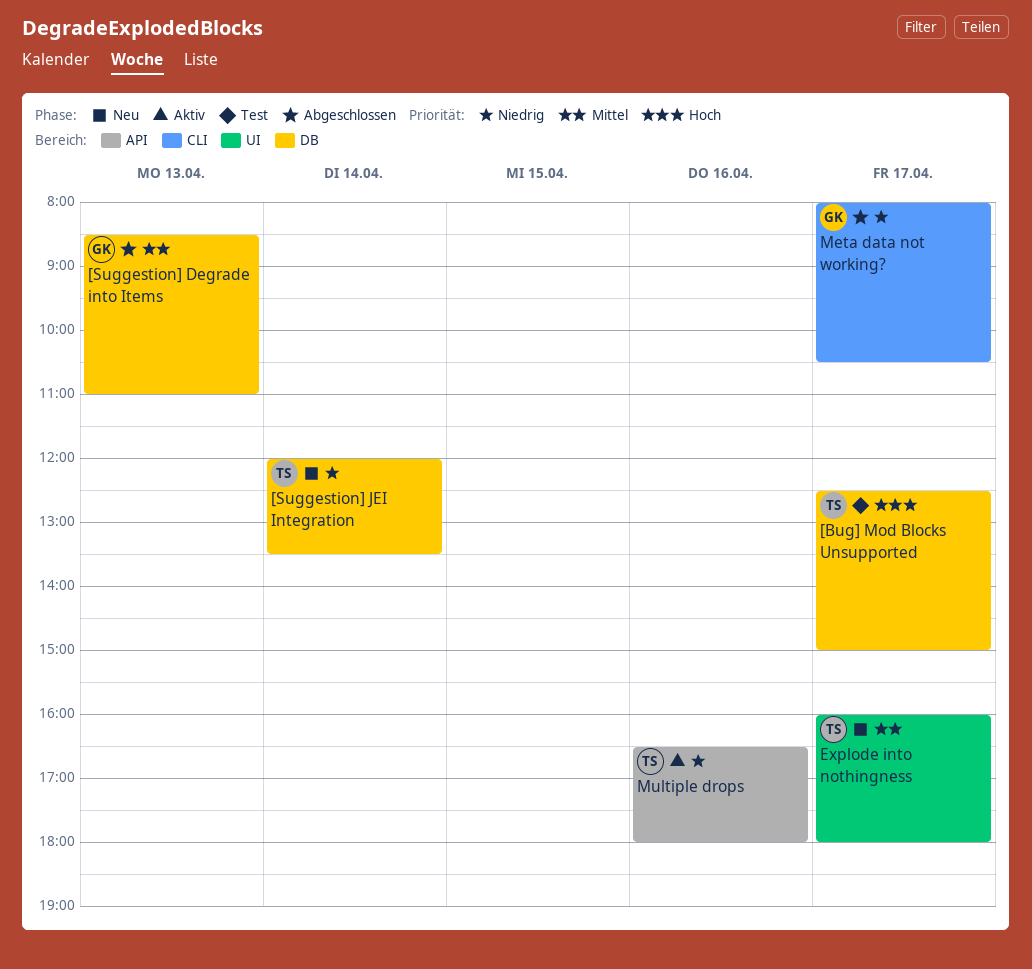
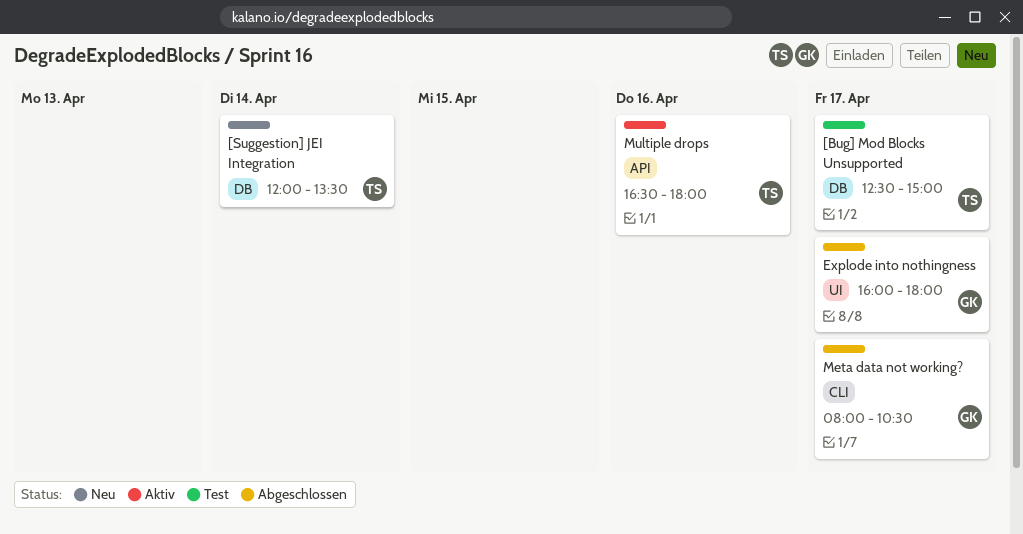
[Suggestion] Degrade into Items: present -> none
Explode into nothingness, status: Neu -> Abgeschlossen
Explode into nothingness, owner: TS -> GK

